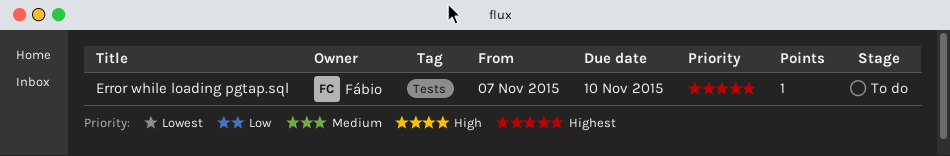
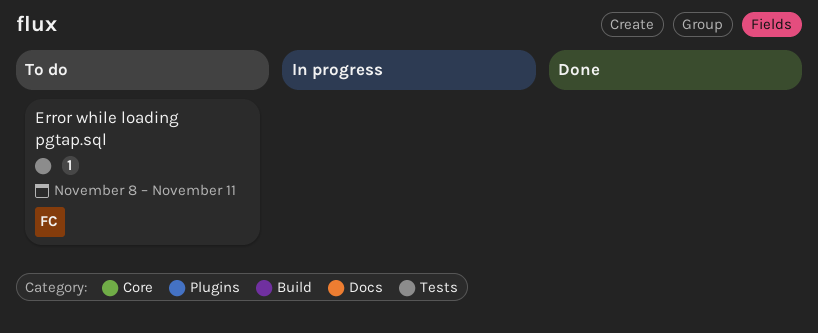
Error while loading pgtap.sql, start: Nov 7 -> Nov 8
Error while loading pgtap.sql, due: Nov 10 -> Nov 11

